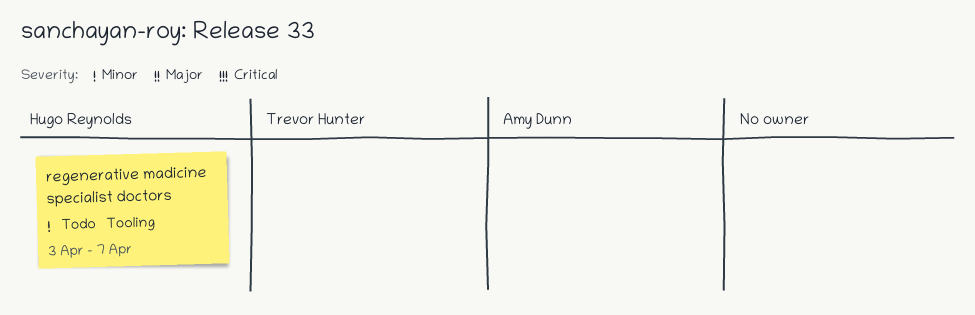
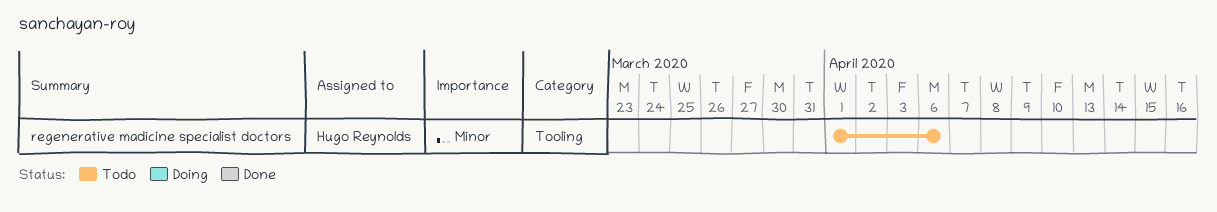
regenerative madicine specialist doctors, start: Apr 3 -> Apr 1
regenerative madicine specialist doctors, due: Apr 7 -> Apr 6

